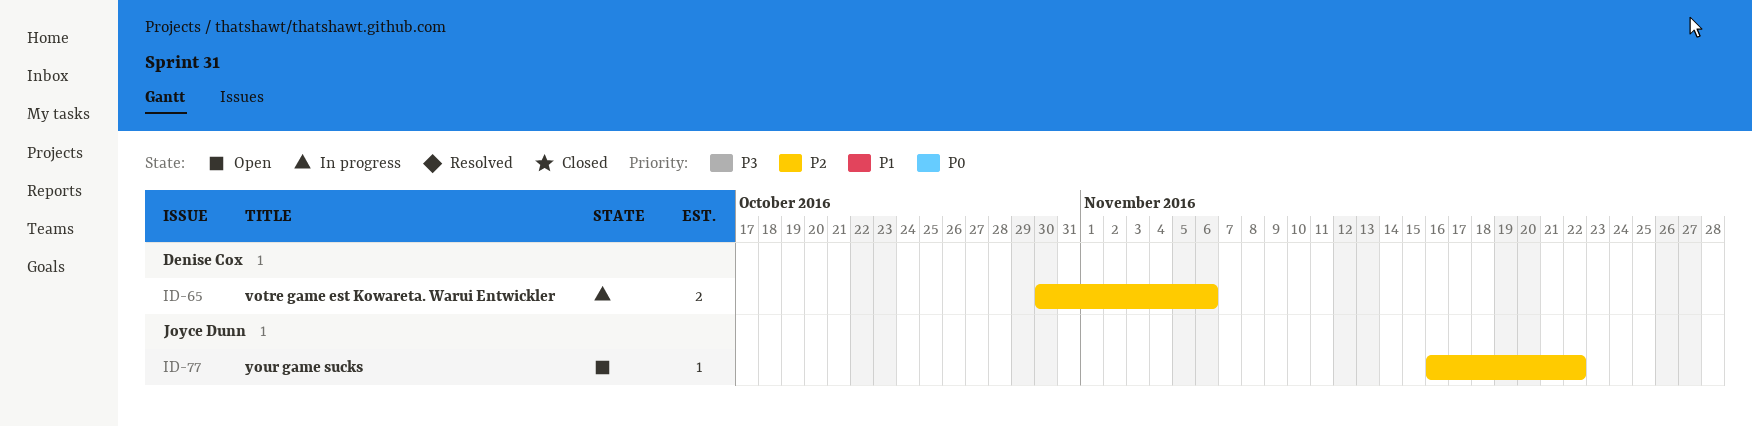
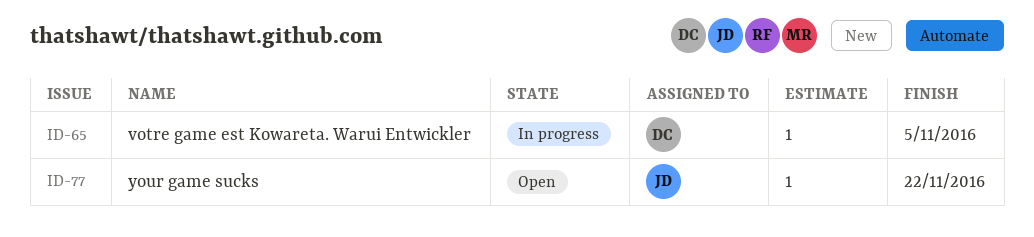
ID-65, estimate: 2 -> 1
ID-65, due: Nov 6 -> Nov 5

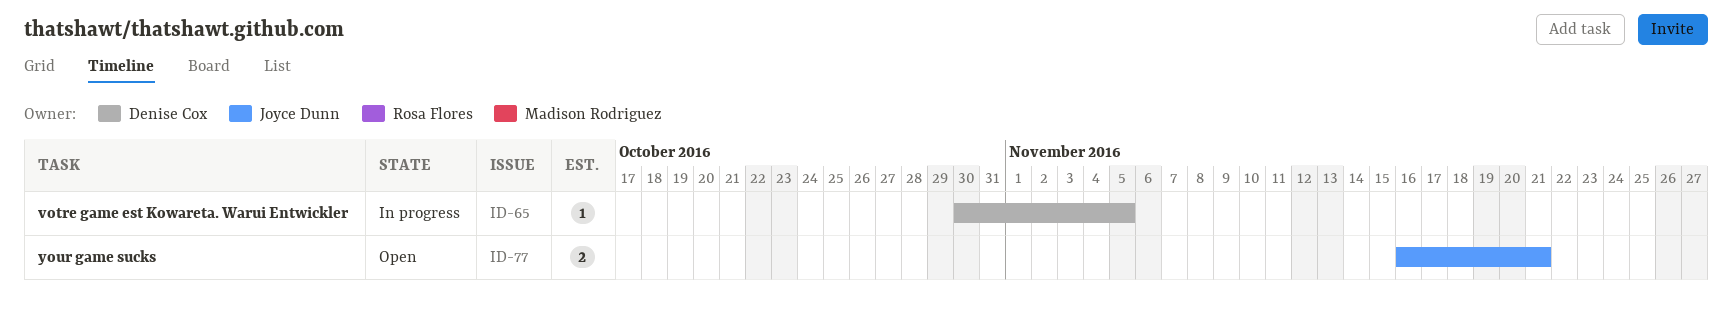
ID-77, estimate: 1 -> 2
ID-77, due: Nov 22 -> Nov 21

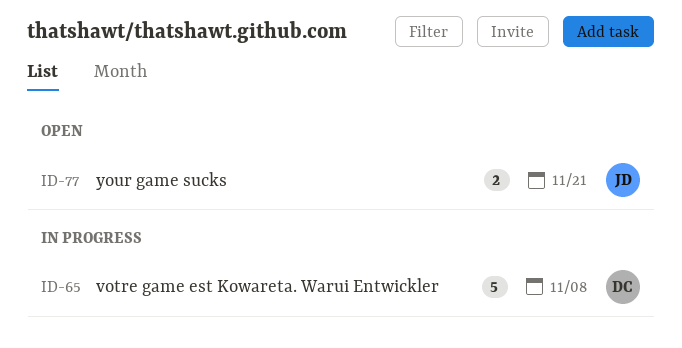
ID-65, estimate: 1 -> 5
ID-65, due: Nov 5 -> Nov 8

